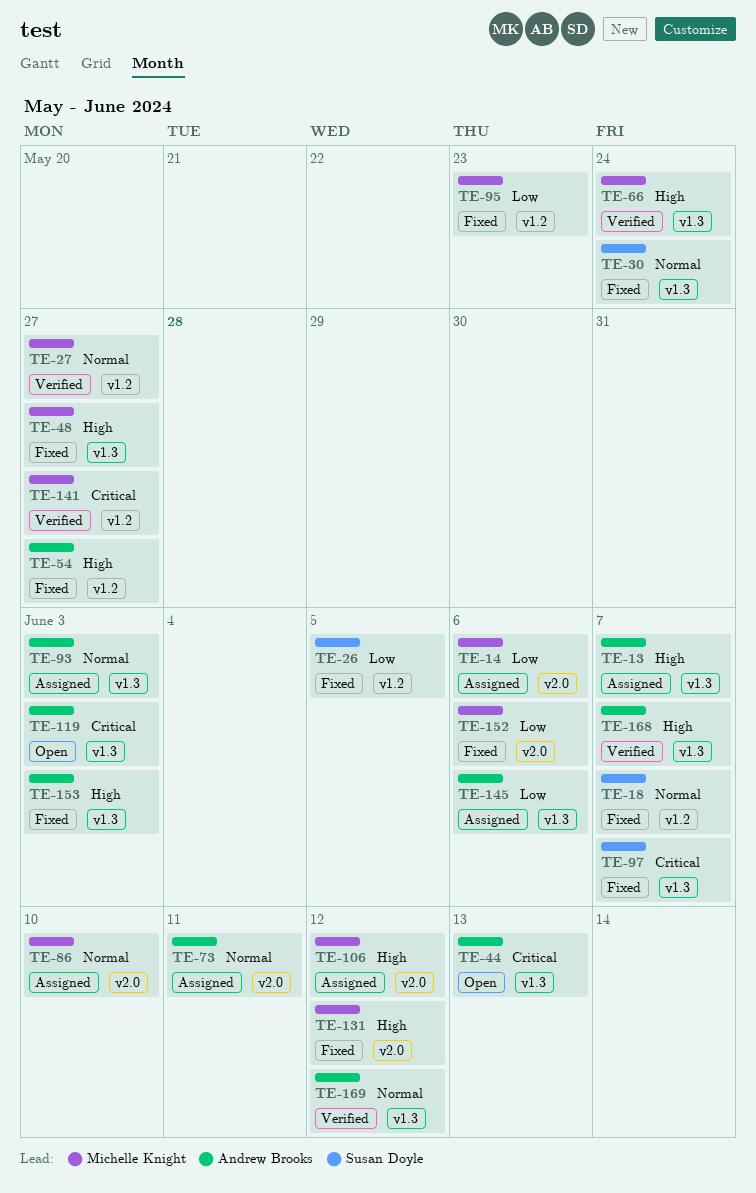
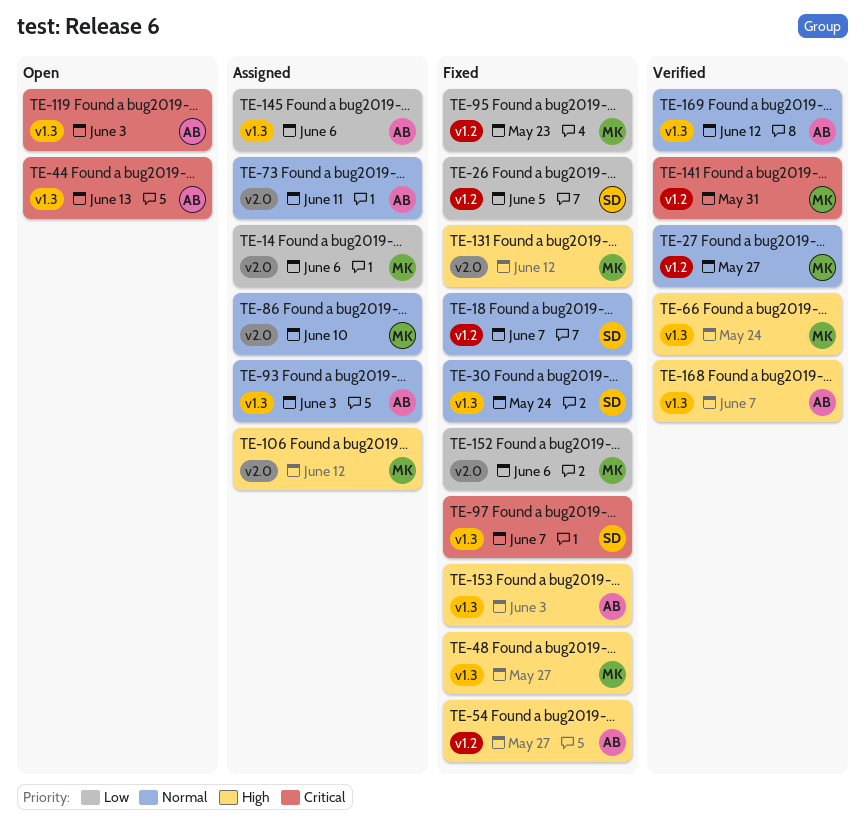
TE-13: present -> none
TE-141, due: May 27 -> May 31

